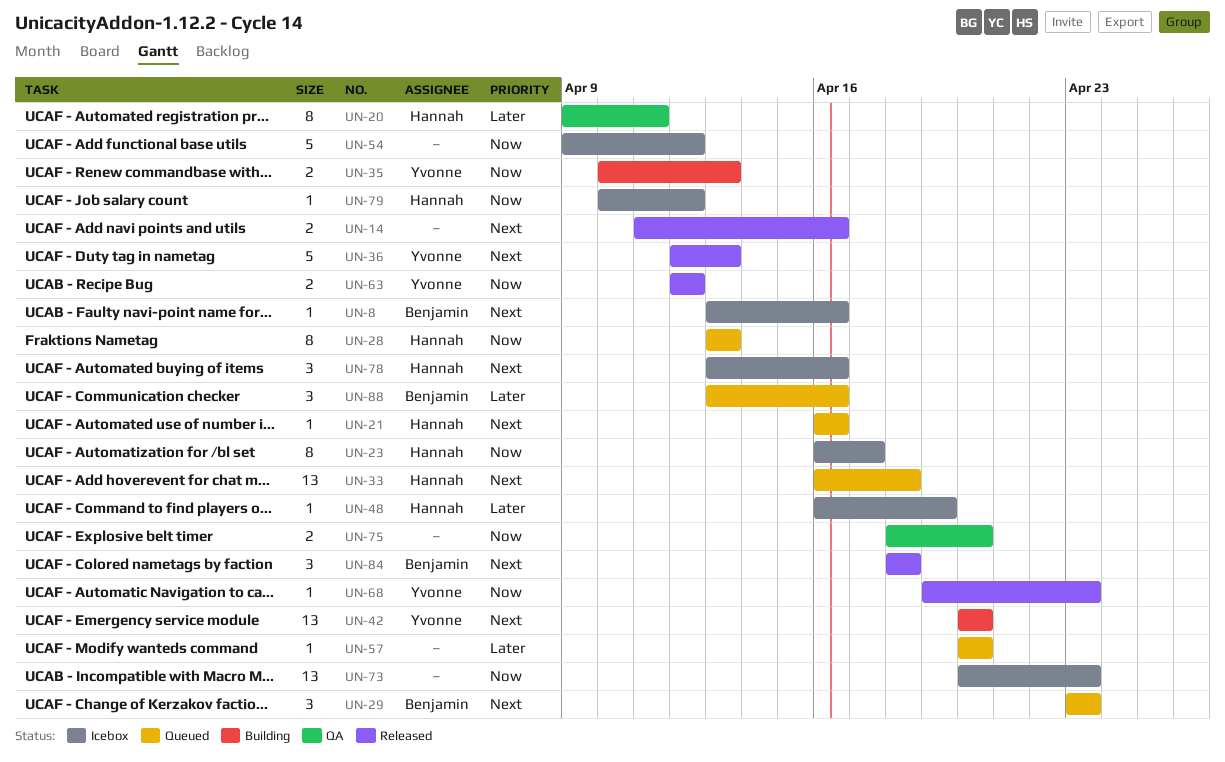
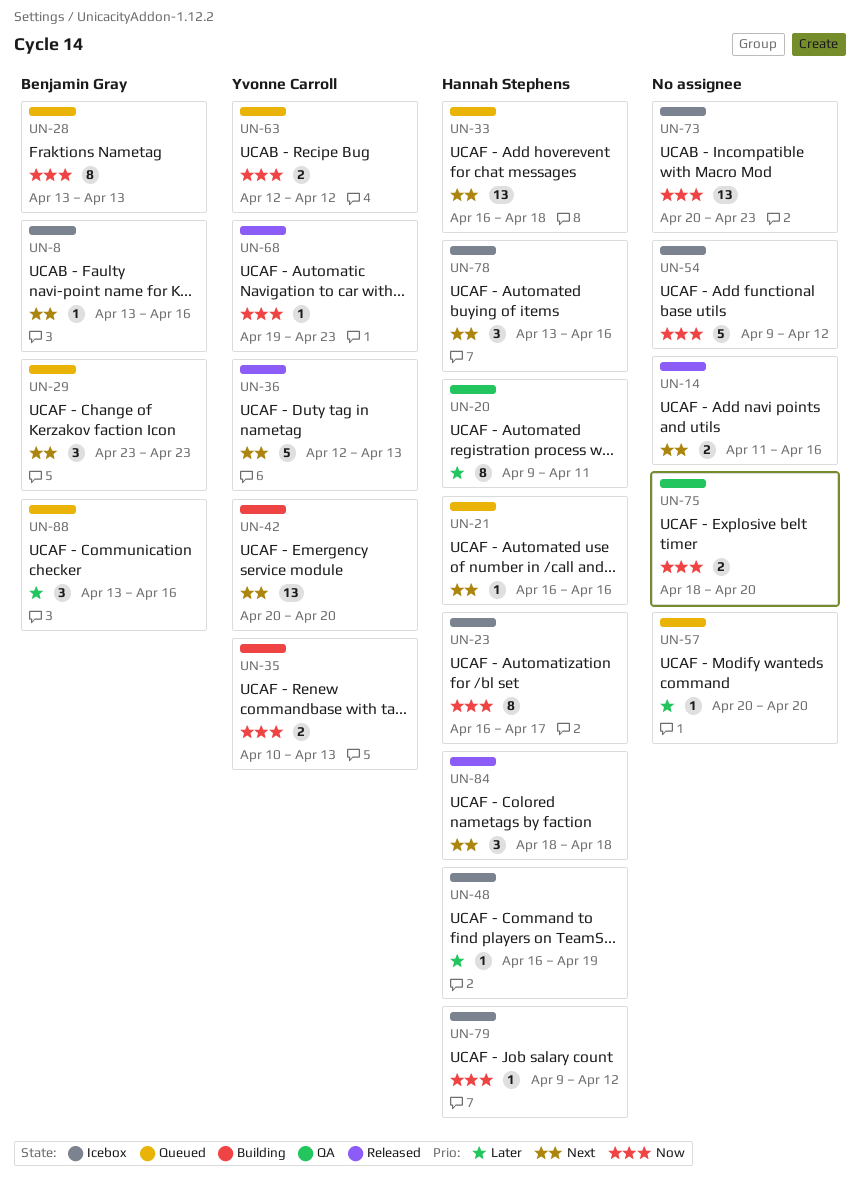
UN-28, owner: Hannah Stephens -> Benjamin Gray
UN-63, status: Released -> Queued
UN-79, start: Apr 10 -> Apr 9
UN-84, owner: Benjamin Gray -> Hannah Stephens

